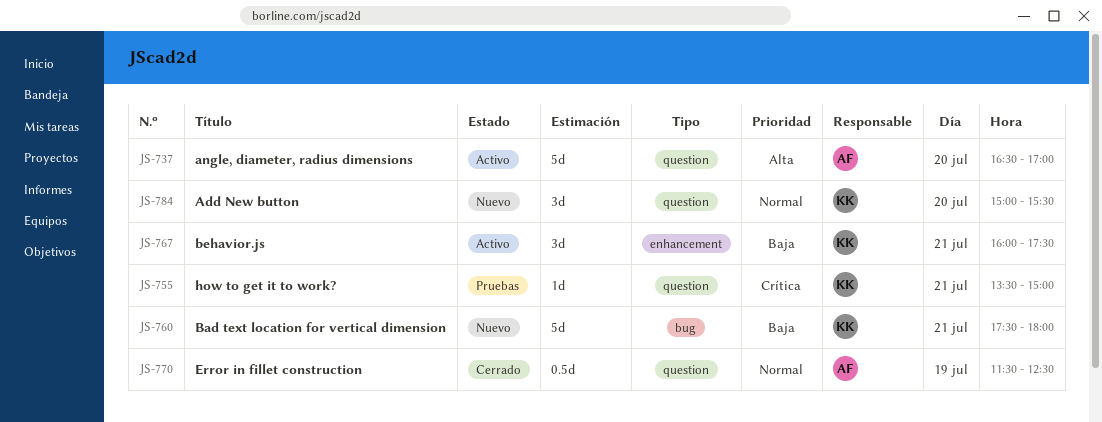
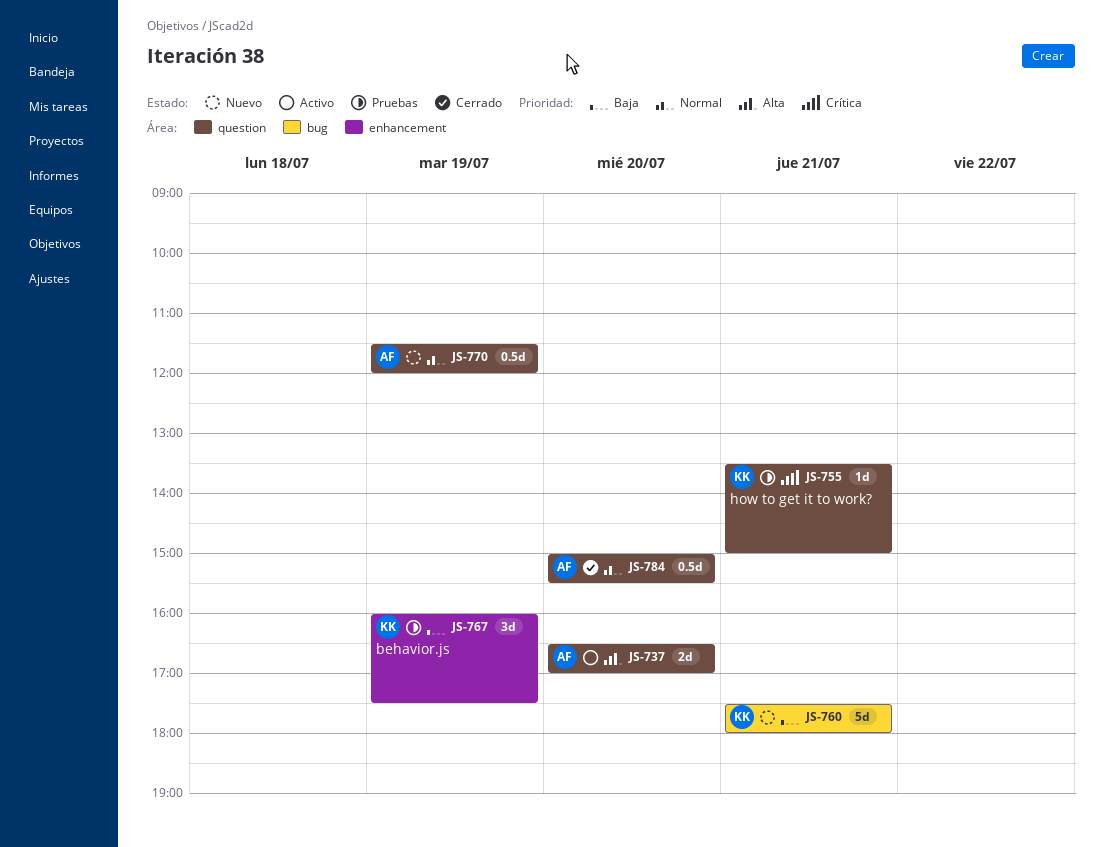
JS-737, estimate: 5d -> 2d
JS-767, status: Activo -> Pruebas
JS-767, day: Jul 21 -> Jul 19
JS-770, status: Cerrado -> Nuevo
JS-770, ends: 12:30 -> 12:00
JS-784, status: Nuevo -> Cerrado
JS-784, owner: KK -> AF
JS-784, estimate: 3d -> 0.5d

